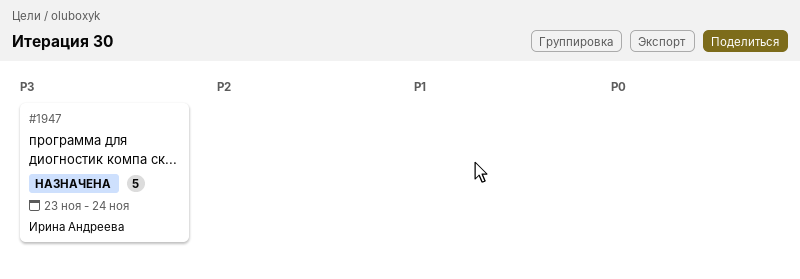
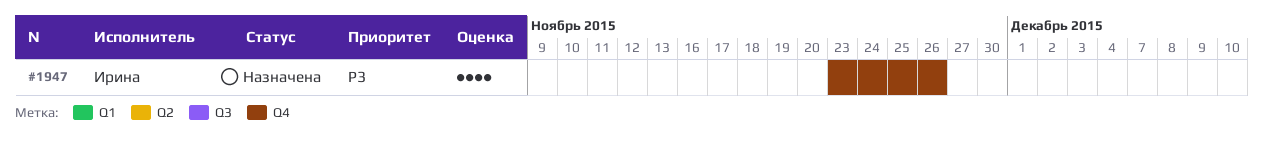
#1947, estimate: 5 -> 4
#1947, due: Nov 24 -> Nov 26

